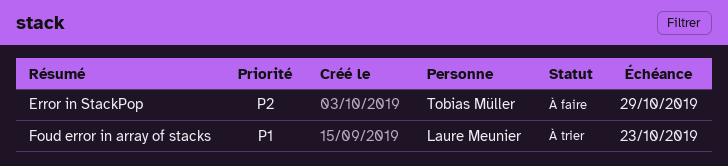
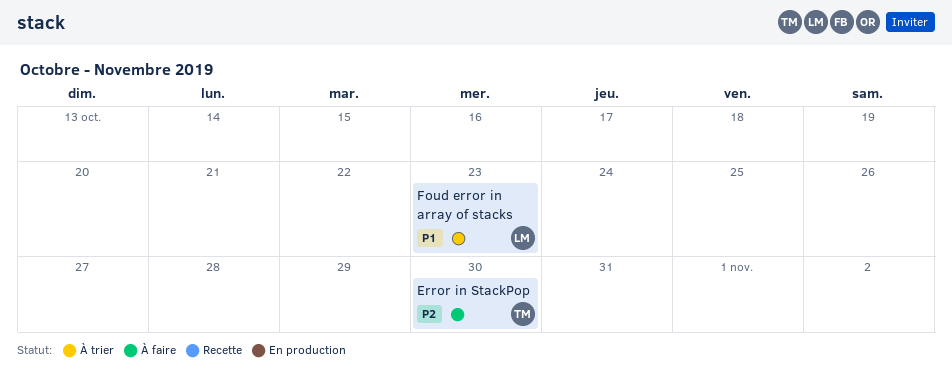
Error in StackPop, due: Oct 29 -> Oct 30

